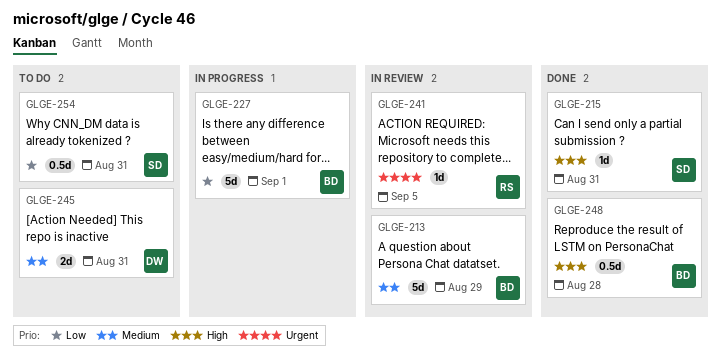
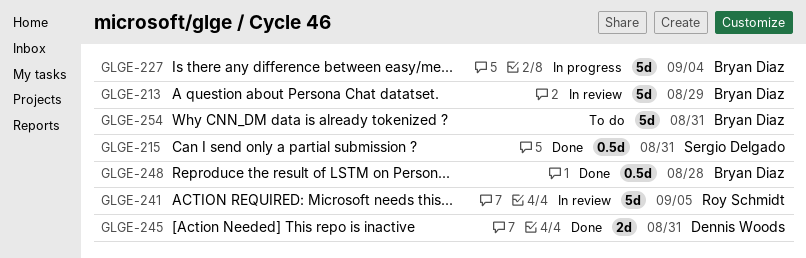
GLGE-215, estimate: 1d -> 0.5d
GLGE-227, due: Sep 1 -> Sep 4
GLGE-241, estimate: 1d -> 5d
GLGE-245, status: To do -> Done
GLGE-254, owner: Sergio Delgado -> Bryan Diaz
GLGE-254, estimate: 0.5d -> 5d

